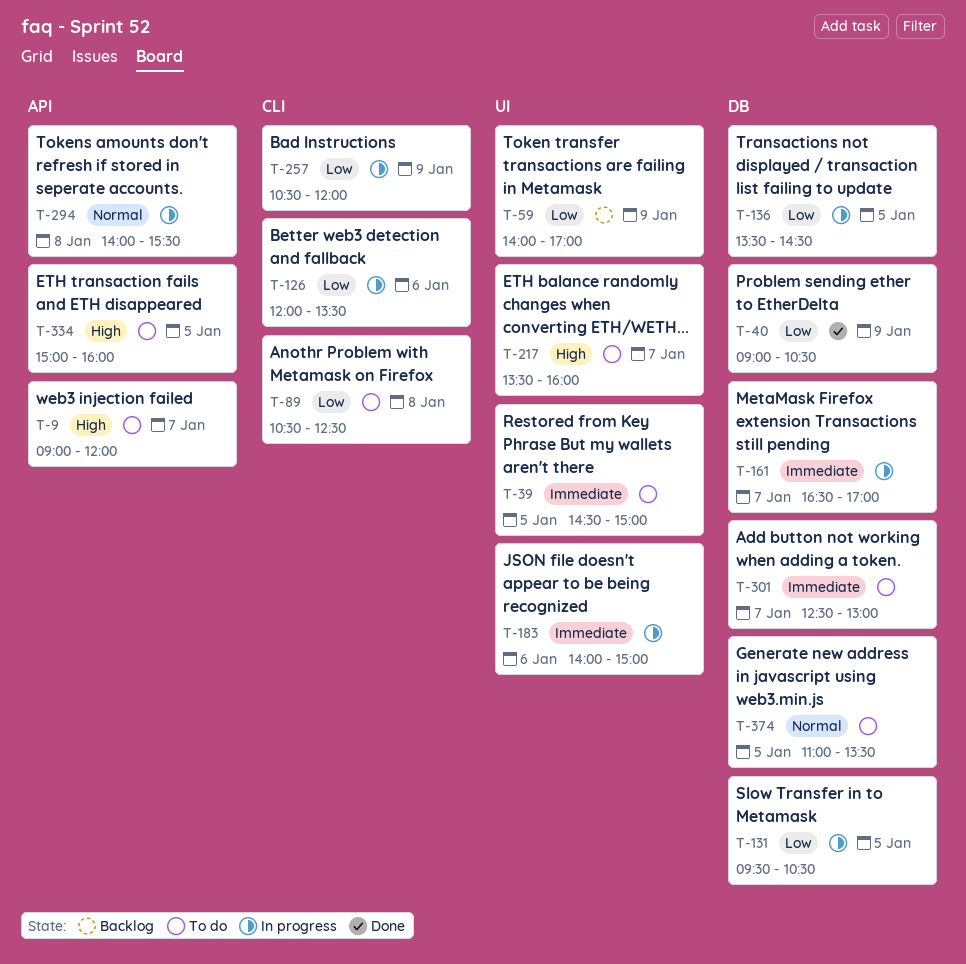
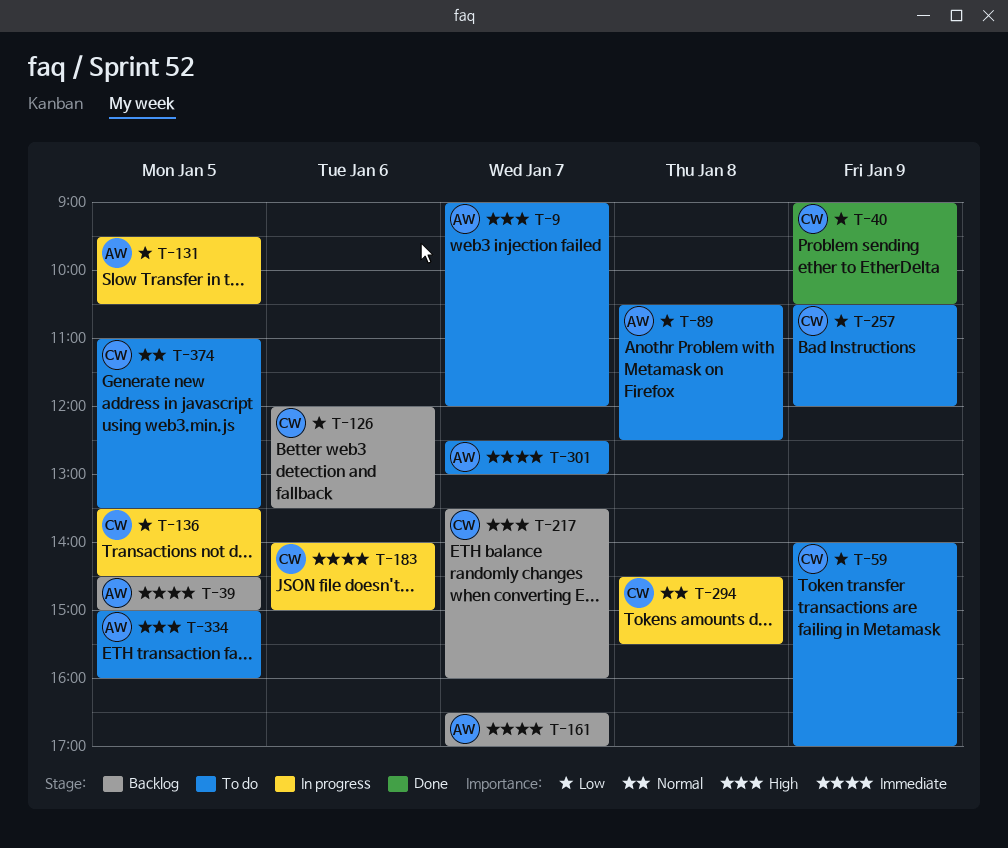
T-39, status: To do -> Backlog
T-59, status: Backlog -> To do
T-126, status: In progress -> Backlog
T-161, status: In progress -> Backlog
T-217, status: To do -> Backlog
T-257, status: In progress -> To do
T-294, begins: 14:00 -> 14:30

